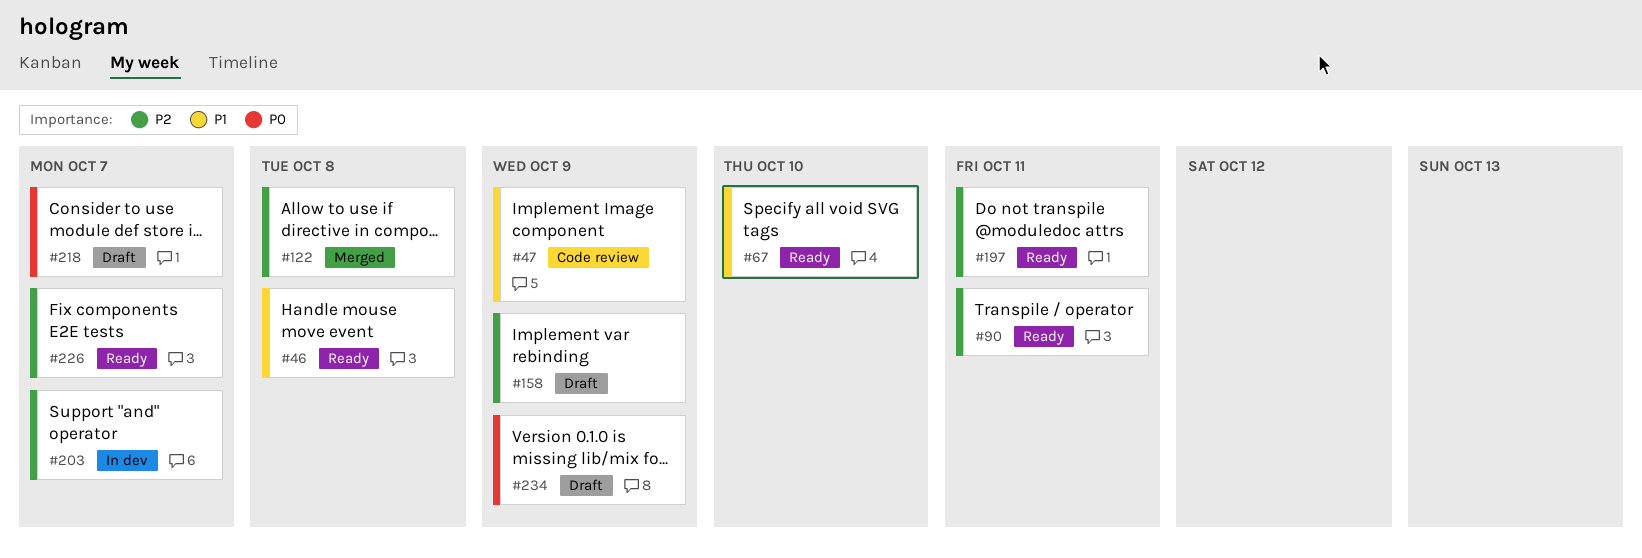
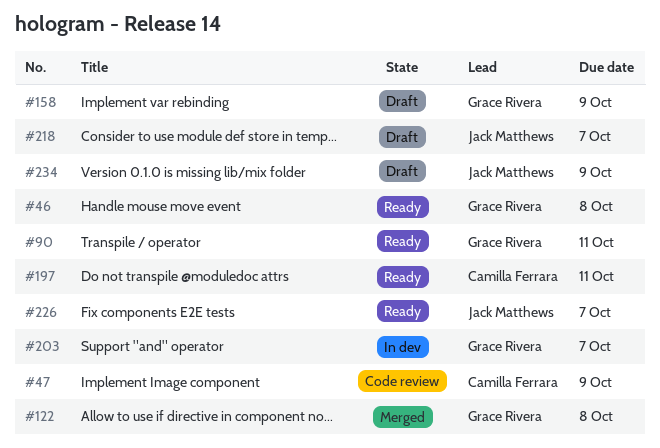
#67: present -> none

